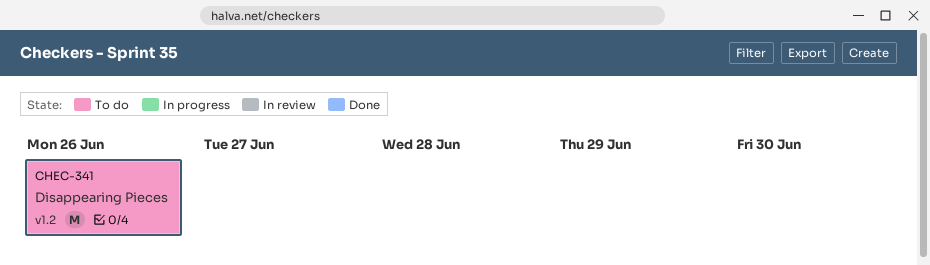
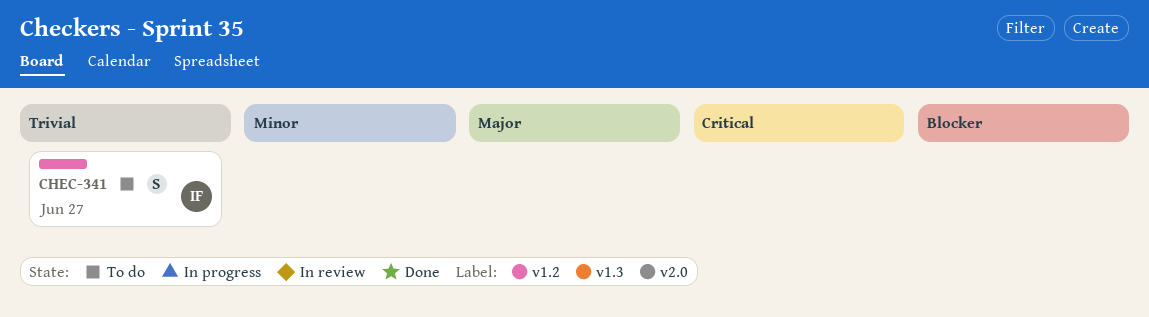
CHEC-341, estimate: M -> S
CHEC-341, due: Jun 26 -> Jun 27

